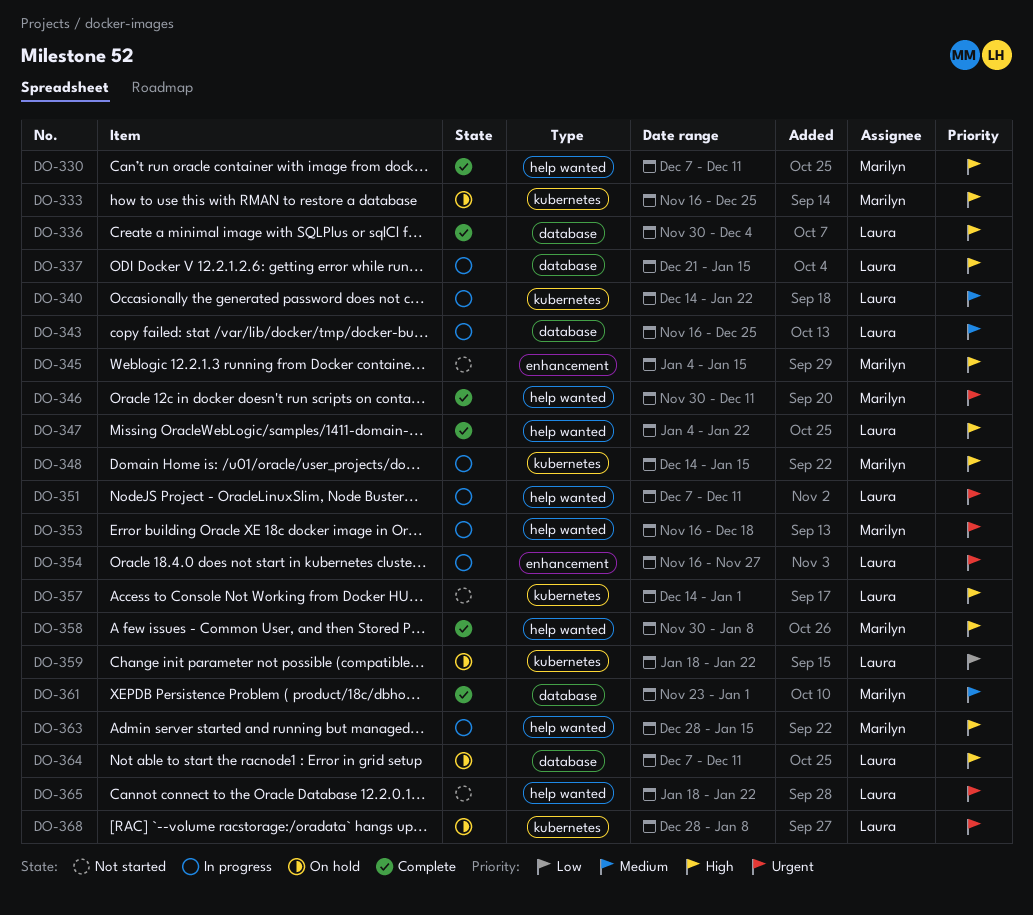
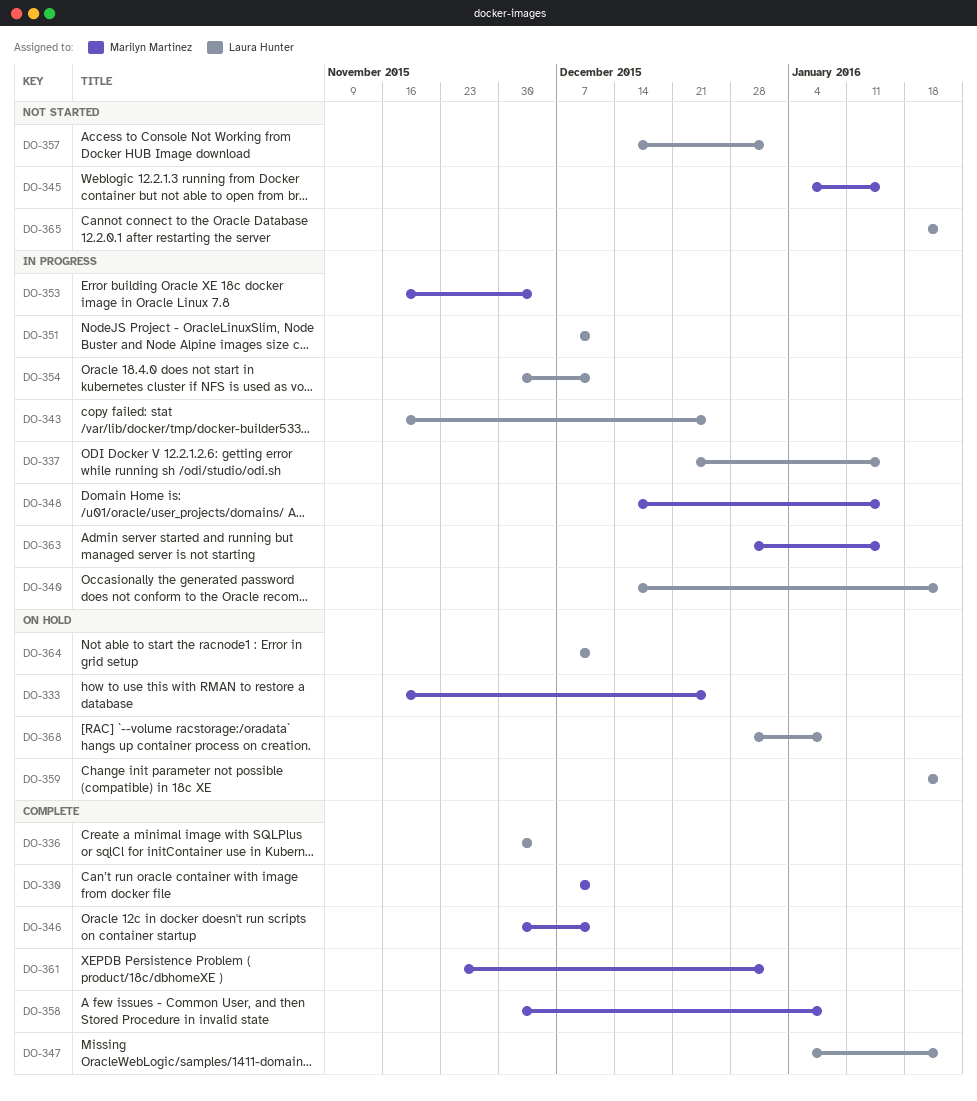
DO-353, due: Dec 18 -> Dec 4
DO-354, start: Nov 16 -> Nov 30
DO-354, due: Nov 27 -> Dec 11

